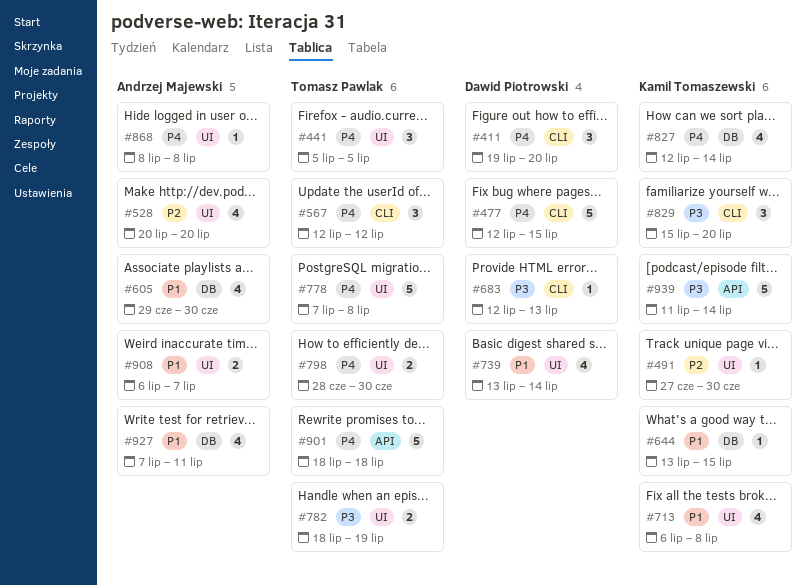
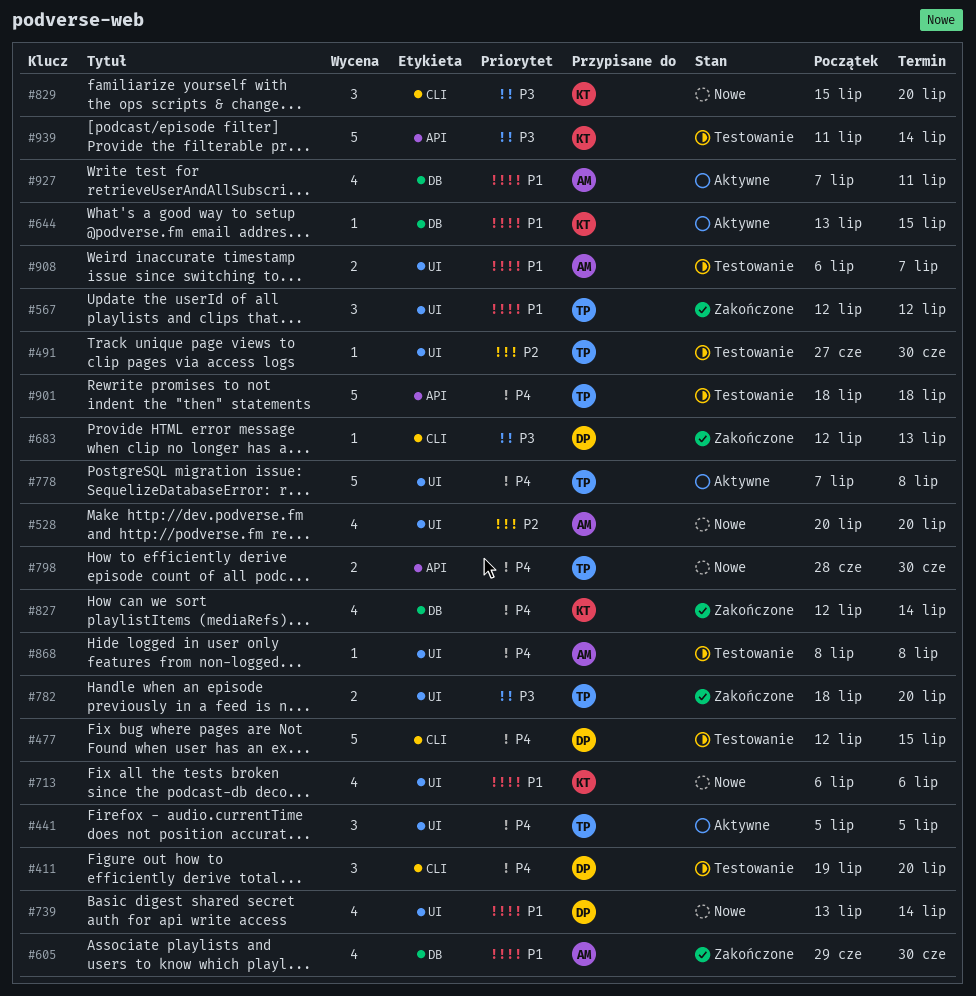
#491, owner: Kamil Tomaszewski -> Tomasz Pawlak
#567, priority: P4 -> P1
#567, label: CLI -> UI
#713, due: Jul 8 -> Jul 6
#782, due: Jul 19 -> Jul 20
#798, label: UI -> API

